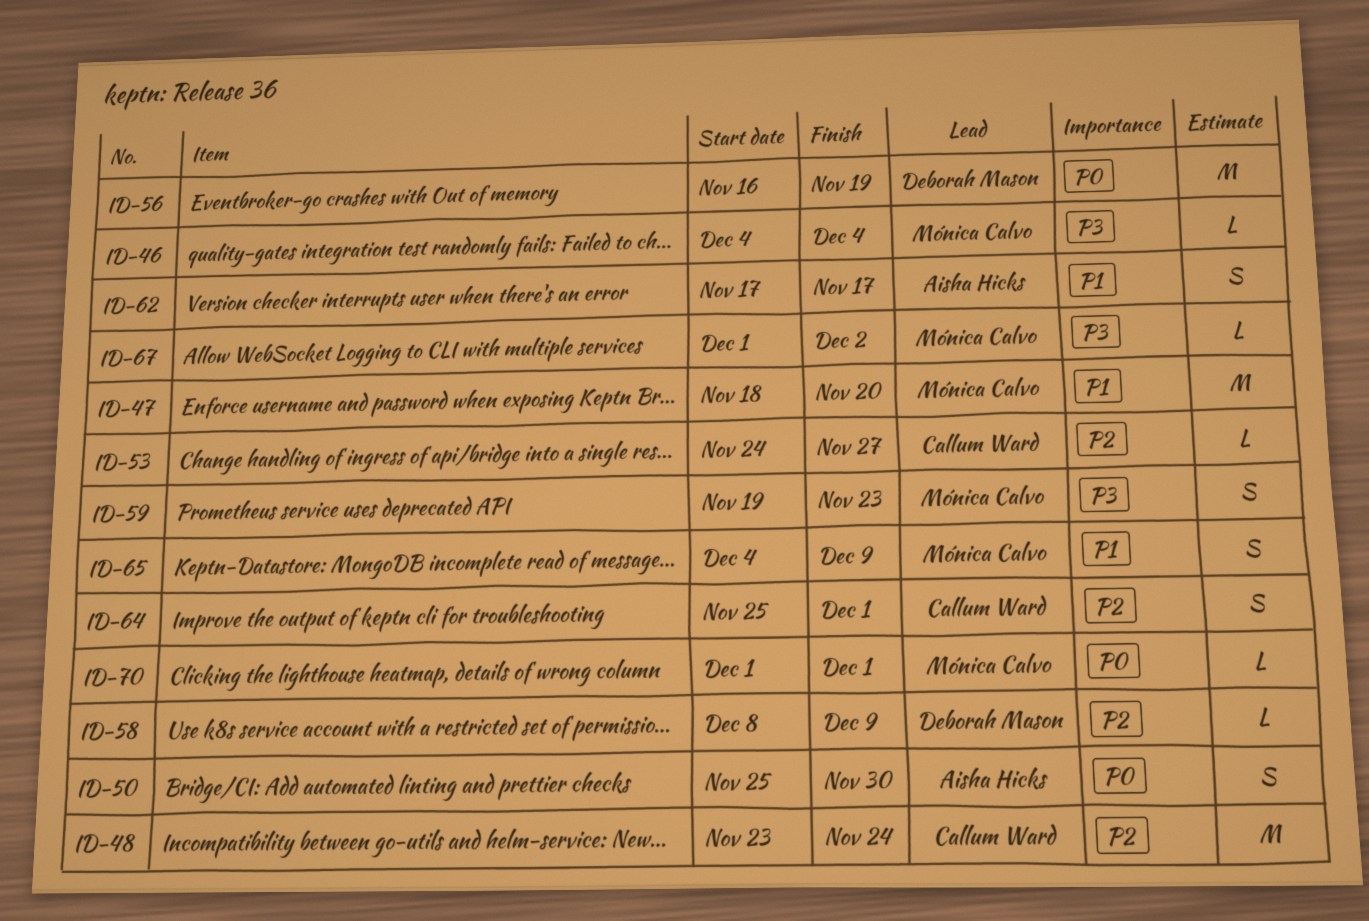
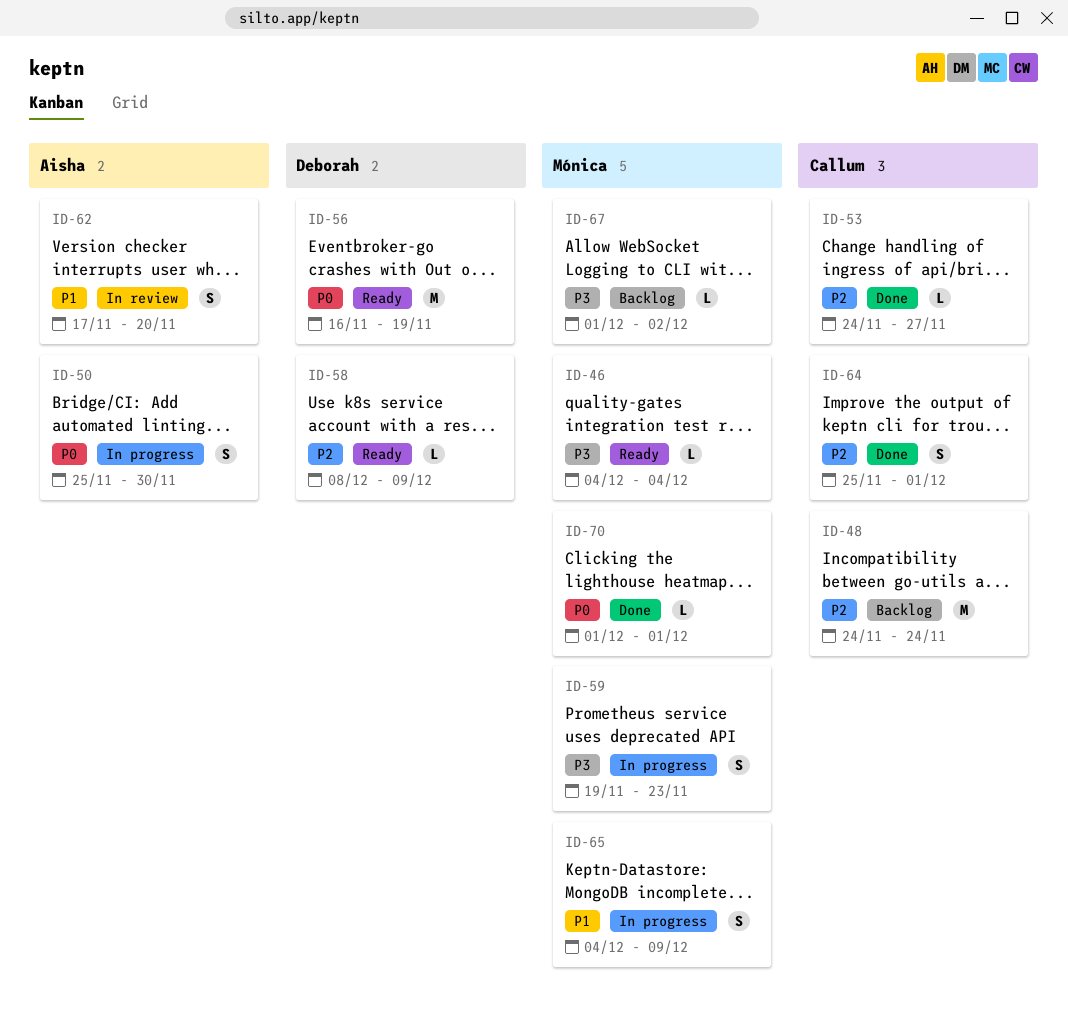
ID-47: present -> none
ID-48, start: Nov 23 -> Nov 24
ID-62, due: Nov 17 -> Nov 20

